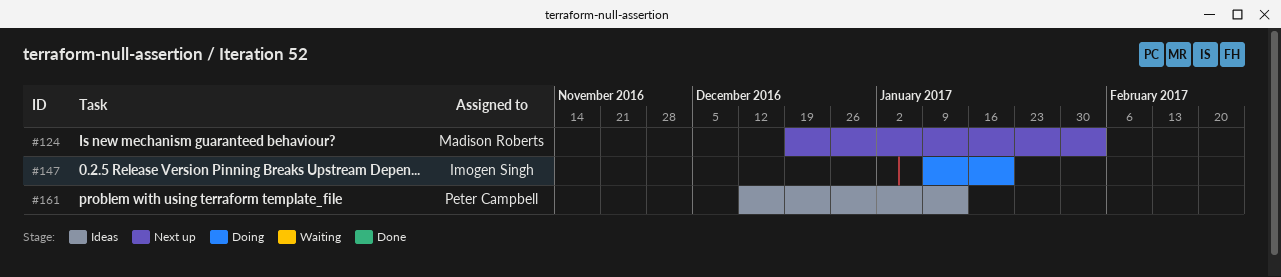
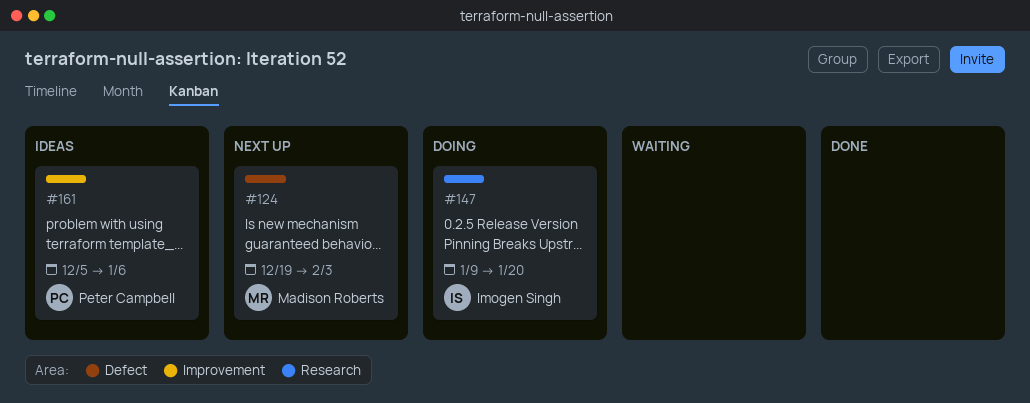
#161, start: Dec 12 -> Dec 5
#161, due: Jan 13 -> Jan 6

